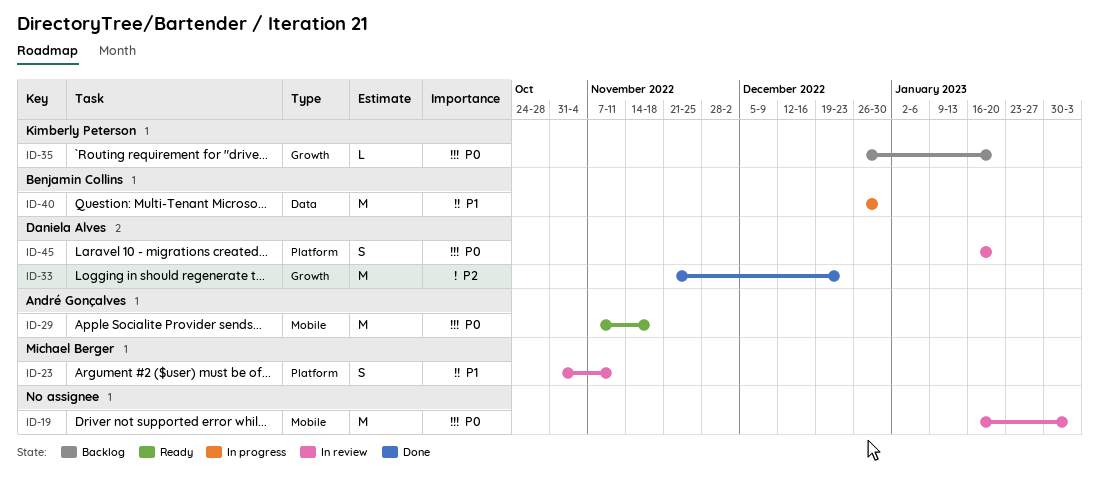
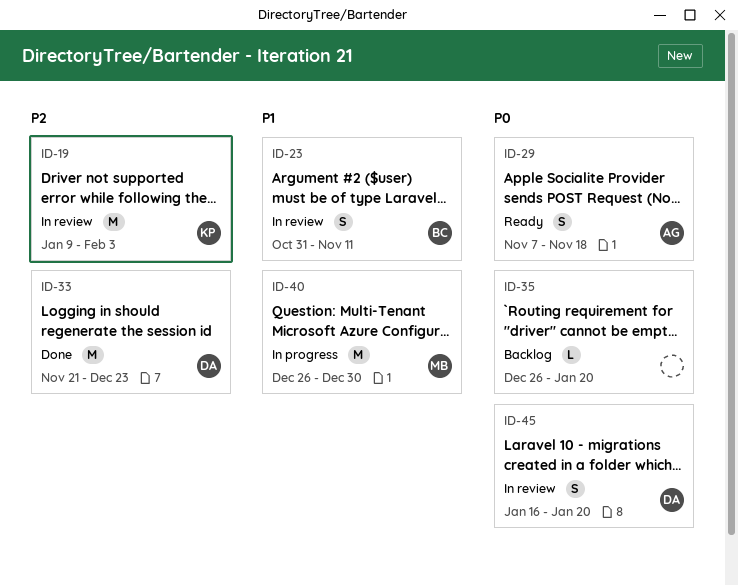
ID-19, owner: none -> Kimberly Peterson
ID-19, priority: P0 -> P2
ID-19, start: Jan 16 -> Jan 9
ID-23, owner: Michael Berger -> Benjamin Collins
ID-29, estimate: M -> S
ID-35, owner: Kimberly Peterson -> none
ID-40, owner: Benjamin Collins -> Michael Berger

